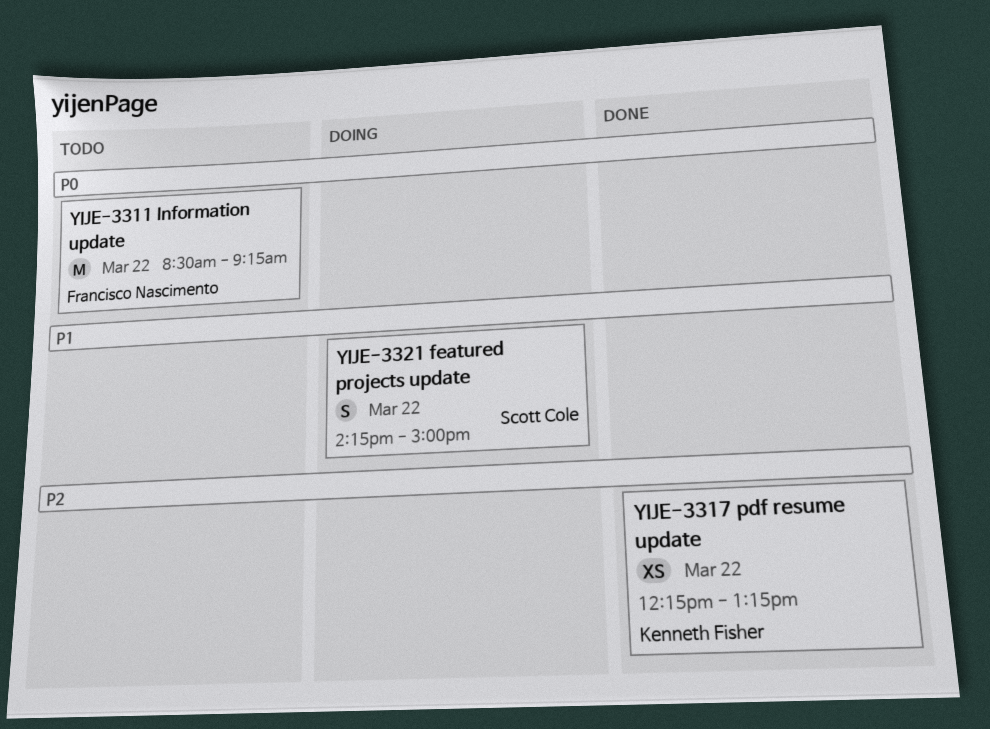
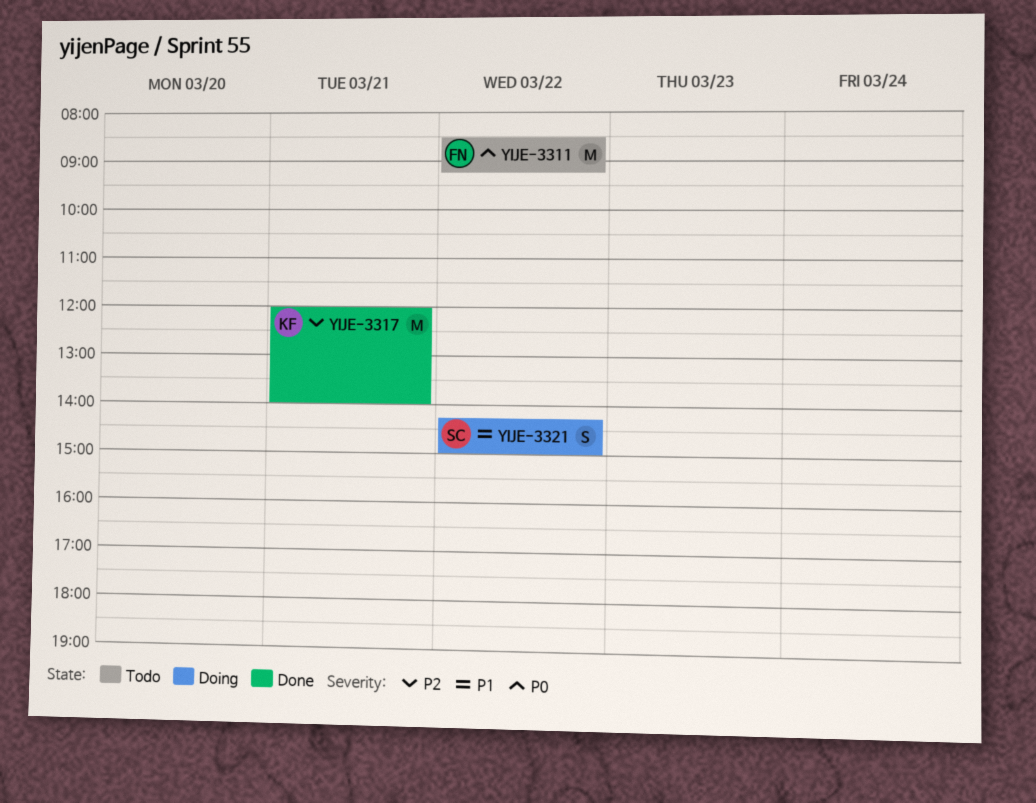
YIJE-3317, estimate: XS -> M
YIJE-3317, day: Mar 22 -> Mar 21
YIJE-3317, begins: 12:15 -> 12:00
YIJE-3317, ends: 13:15 -> 14:00

